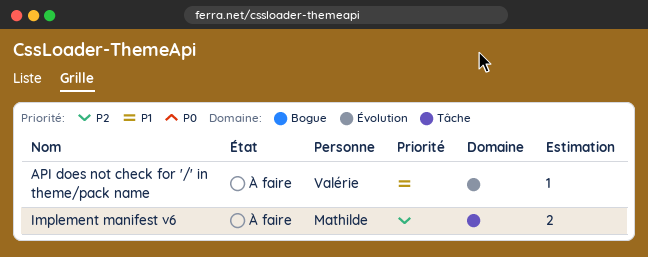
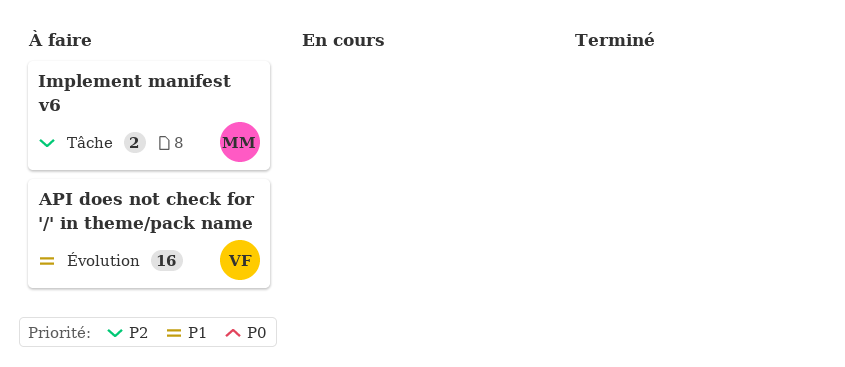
API does not check for '/' in theme/pack name, estimate: 1 -> 16

